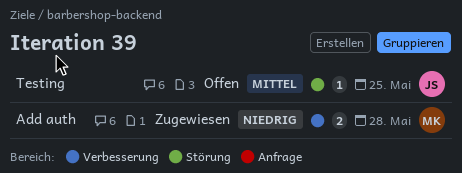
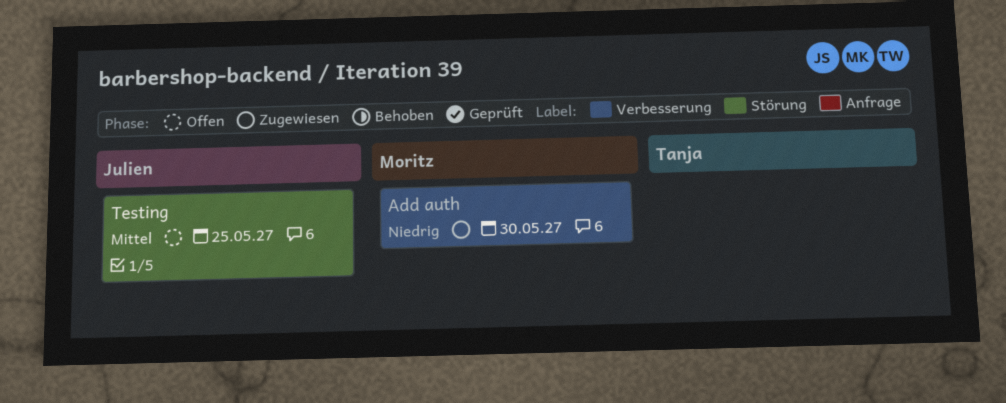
Add auth, due: May 28 -> May 30

